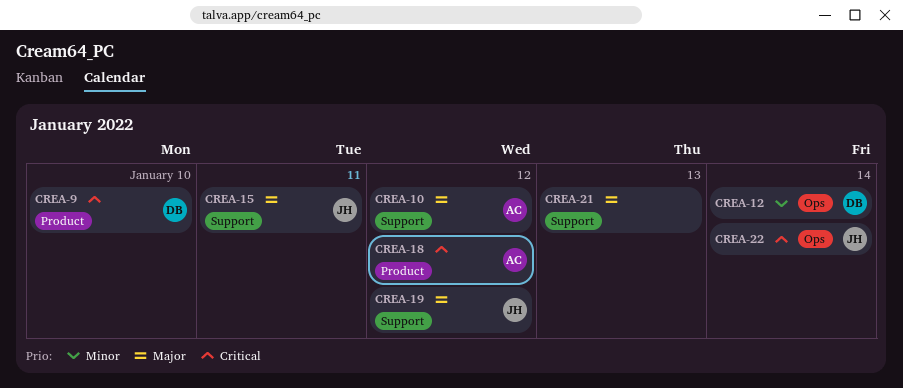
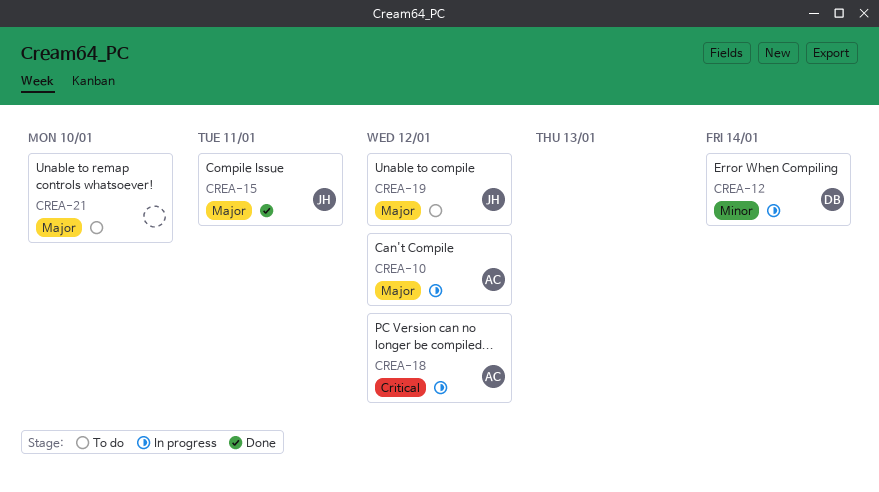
CREA-9: present -> none
CREA-21, due: Jan 13 -> Jan 10
CREA-22: present -> none

